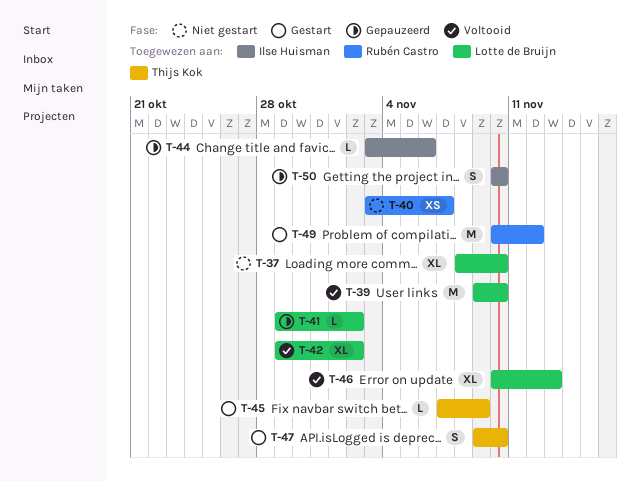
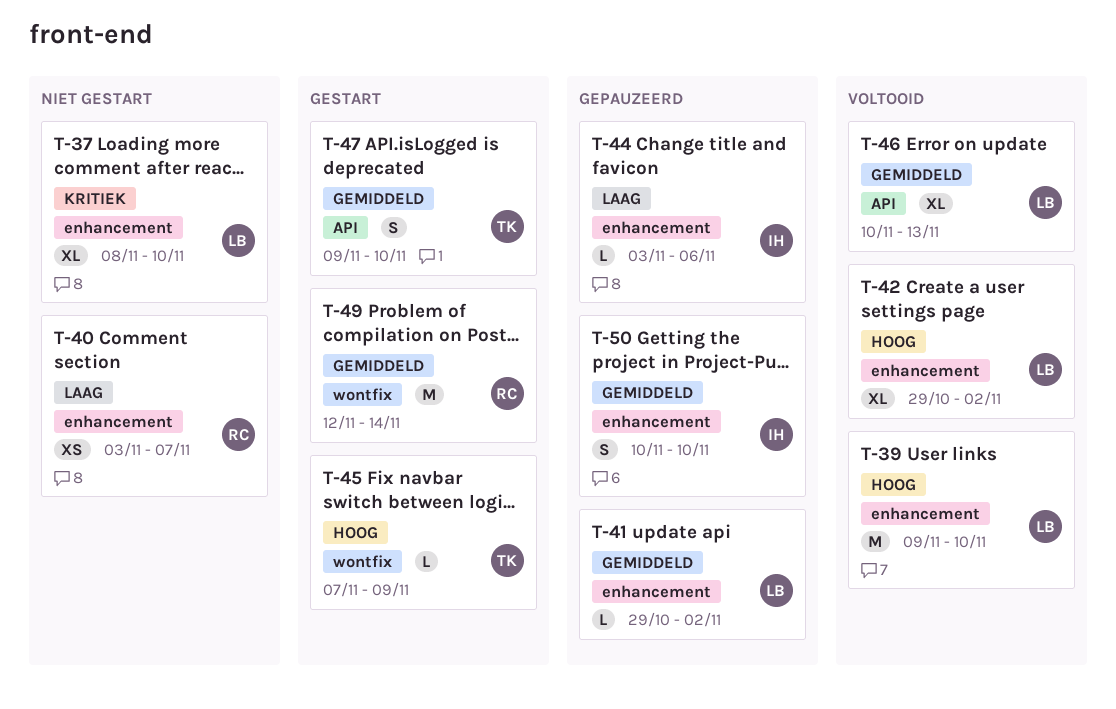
T-49, start: Nov 10 -> Nov 12
T-49, due: Nov 12 -> Nov 14

